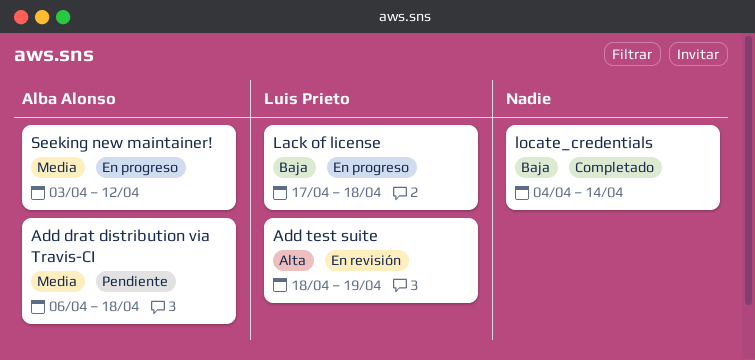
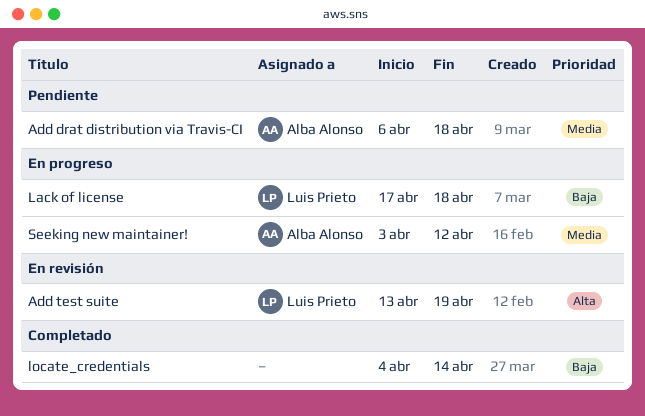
Add test suite, start: Apr 18 -> Apr 13

